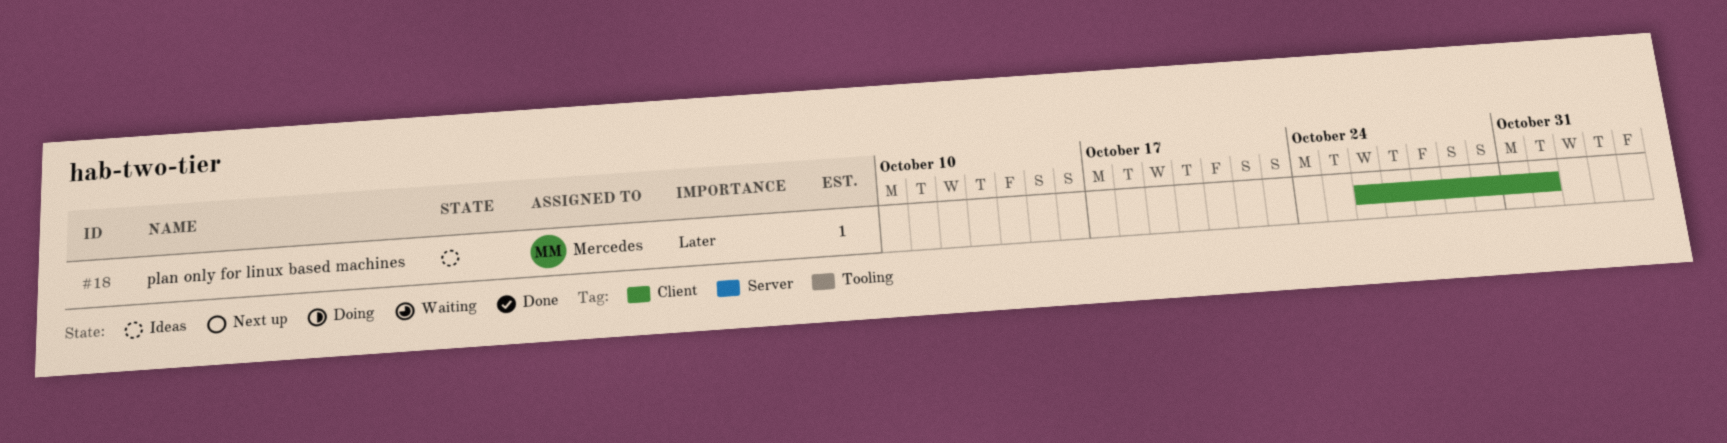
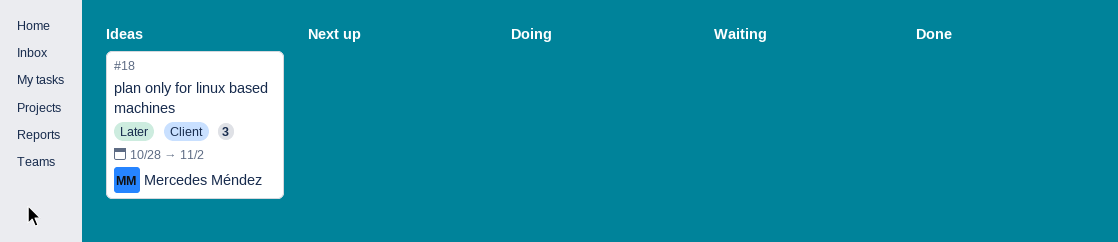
#18, estimate: 1 -> 3
#18, start: Oct 26 -> Oct 28
#18, due: Nov 1 -> Nov 2

